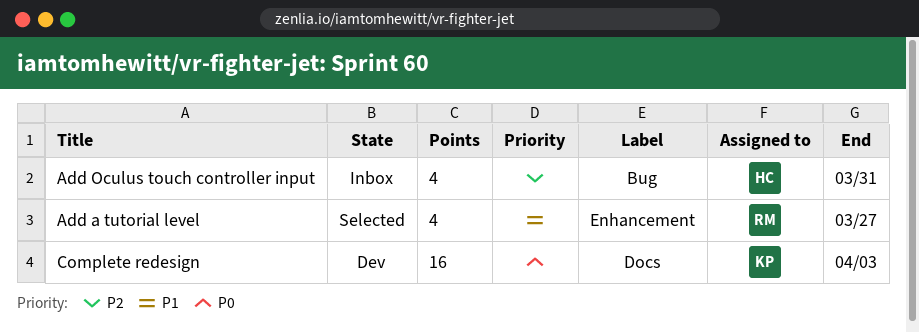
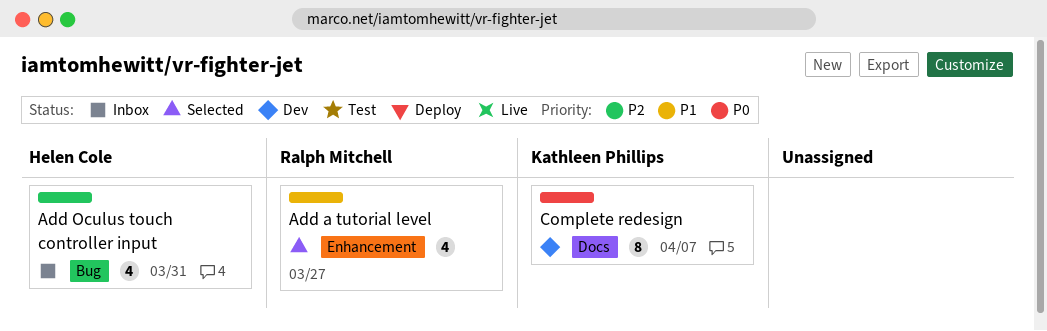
Complete redesign, estimate: 16 -> 8
Complete redesign, due: Apr 3 -> Apr 7

